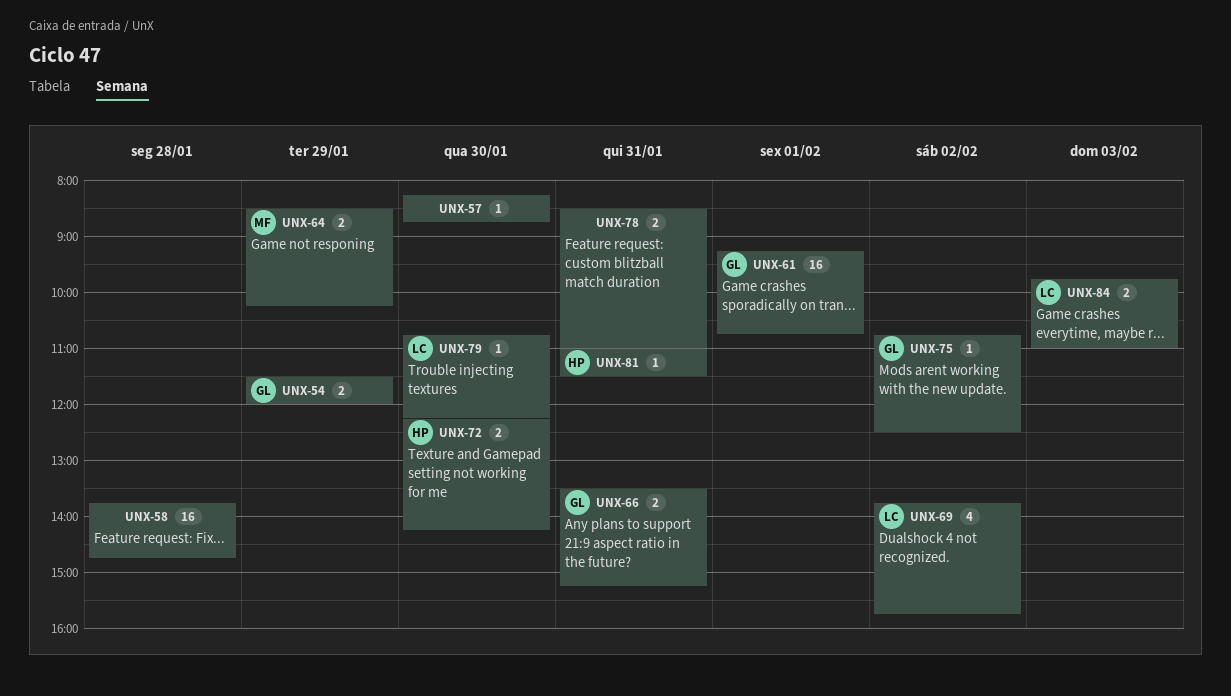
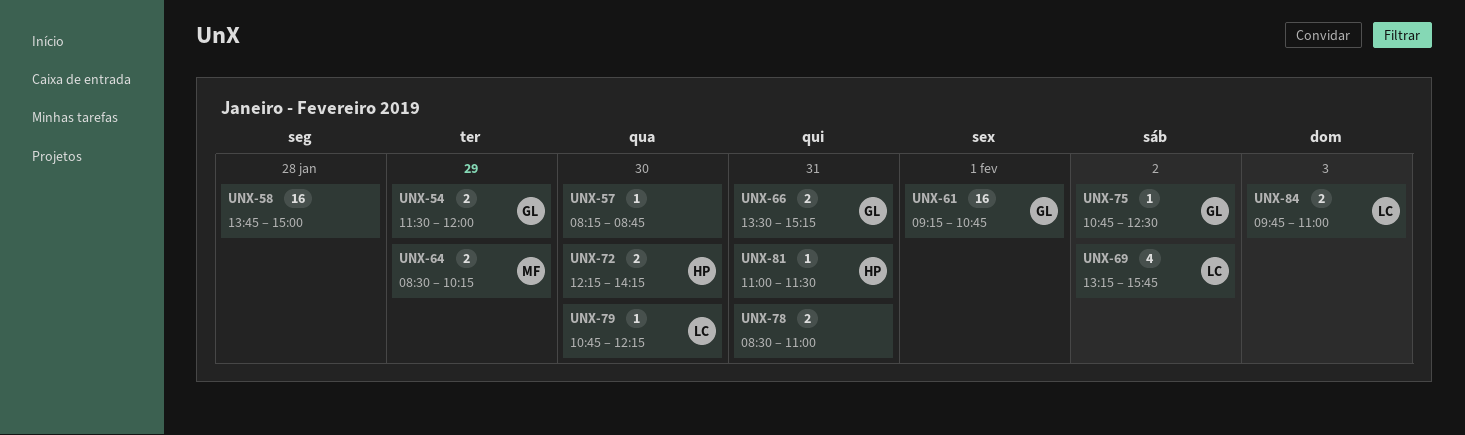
UNX-58, ends: 14:45 -> 15:00
UNX-69, begins: 13:45 -> 13:15

